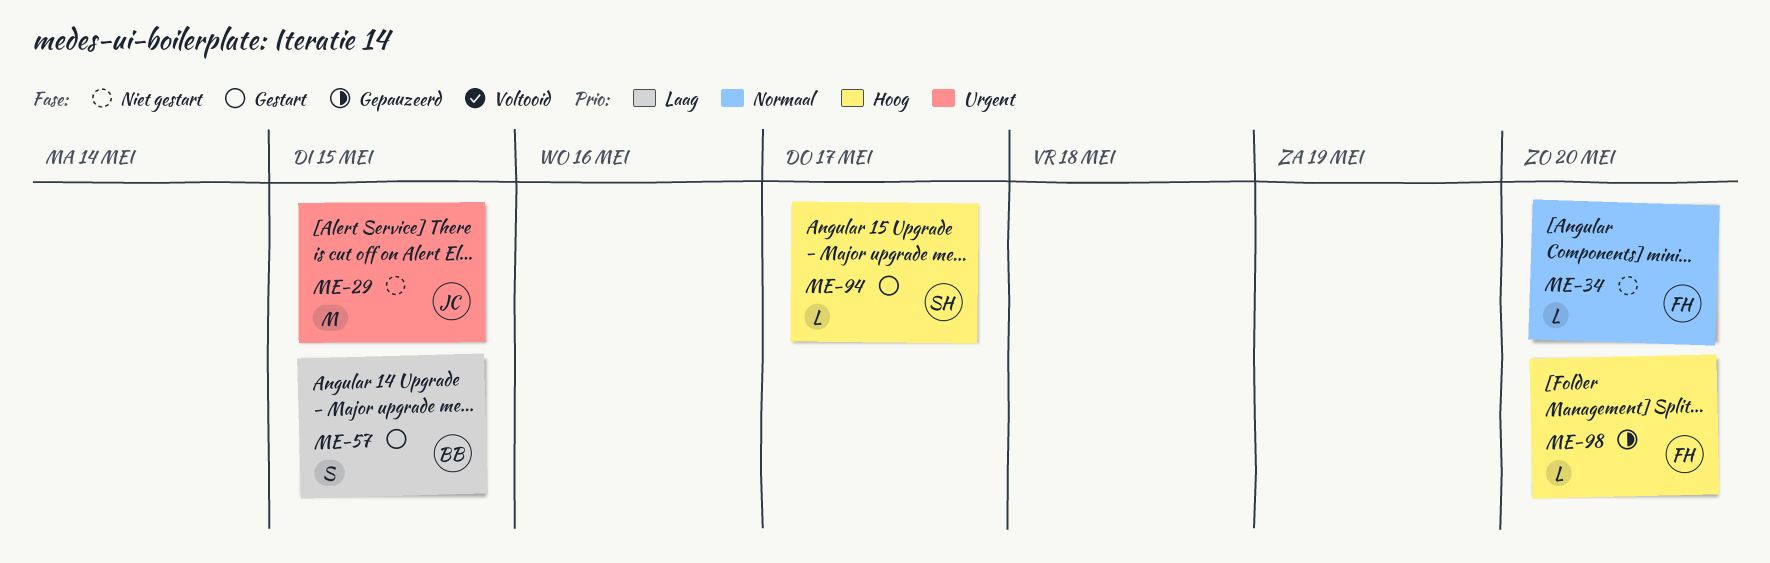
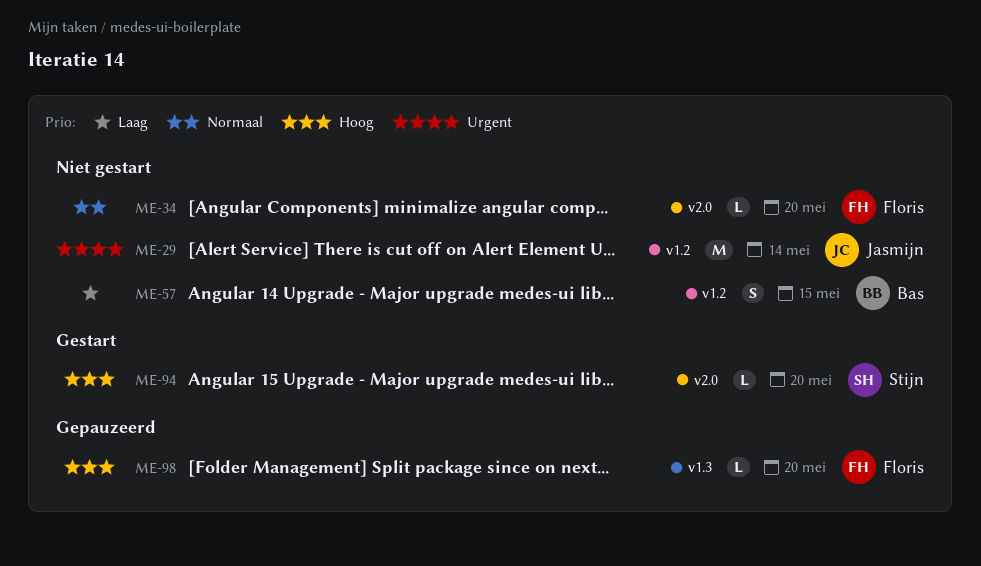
ME-29, due: May 15 -> May 14
ME-57, status: Gestart -> Niet gestart
ME-94, due: May 17 -> May 20

